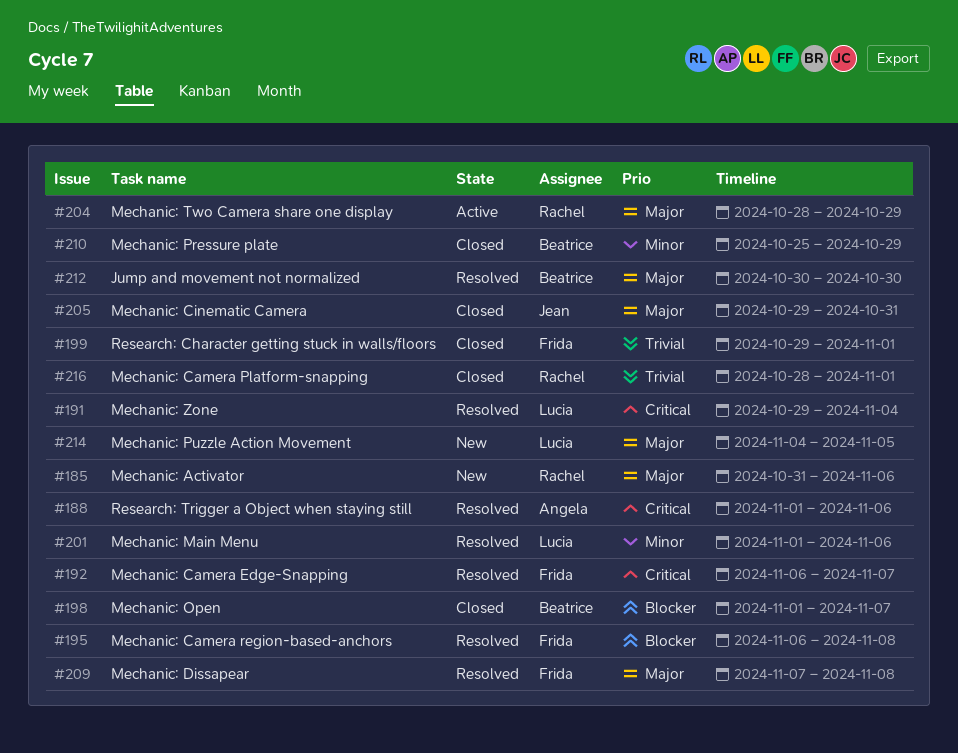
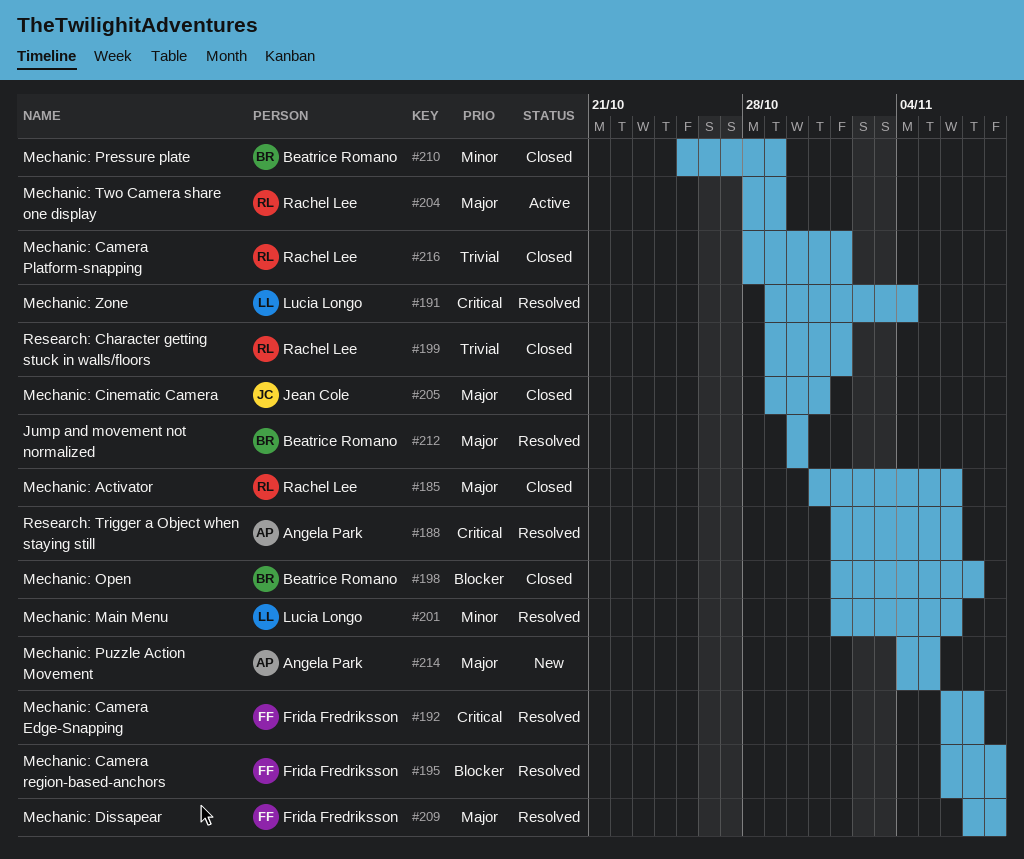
#185, status: New -> Closed
#199, owner: Frida Fredriksson -> Rachel Lee
#214, owner: Lucia Longo -> Angela Park

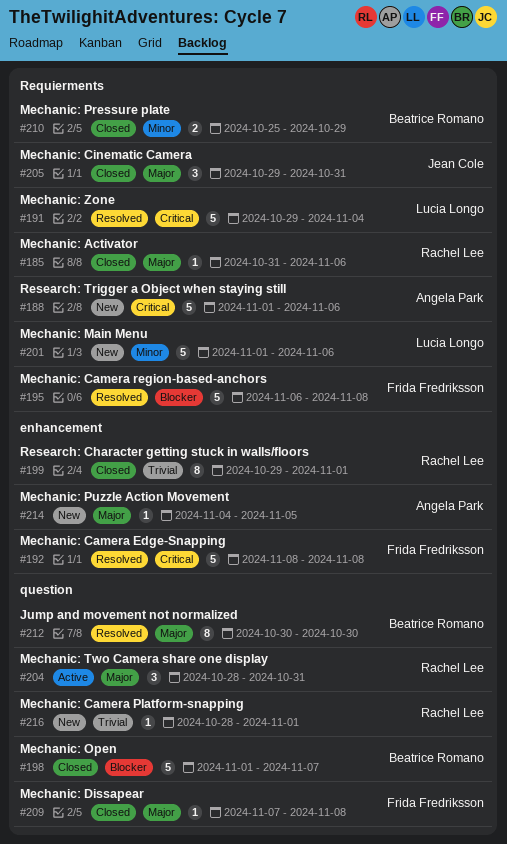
#188, status: Resolved -> New
#192, start: Nov 6 -> Nov 8
#192, due: Nov 7 -> Nov 8
#201, status: Resolved -> New
#204, due: Oct 29 -> Oct 31
#209, status: Resolved -> Closed
#216, status: Closed -> New

